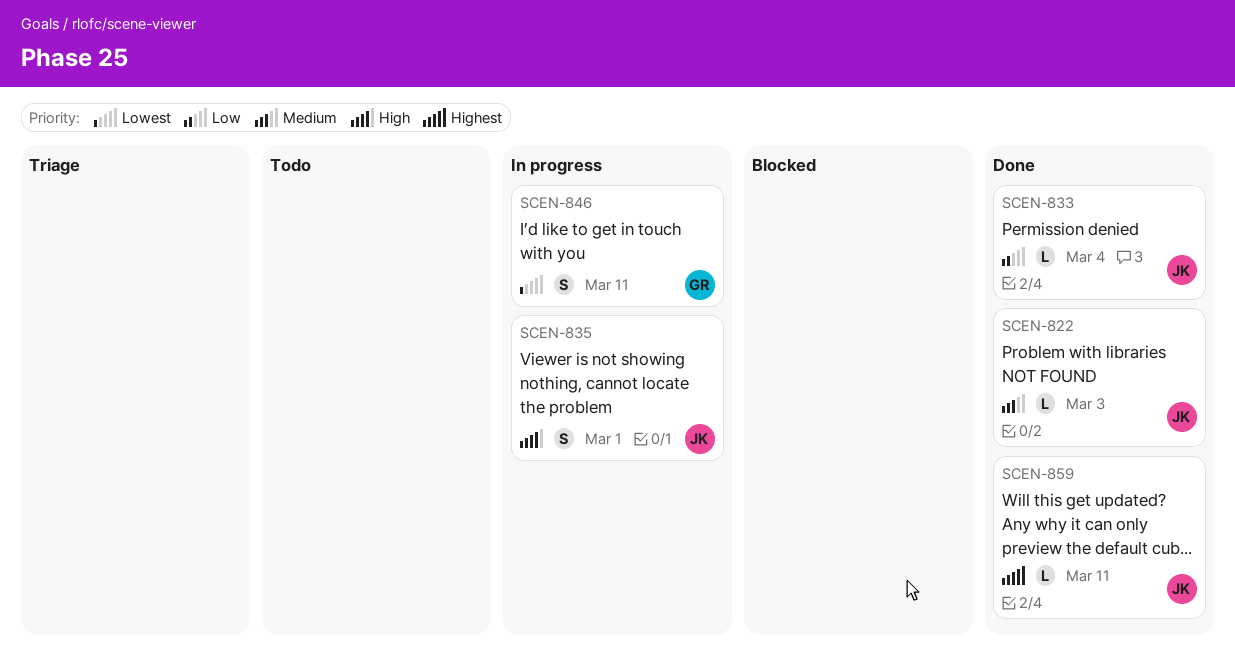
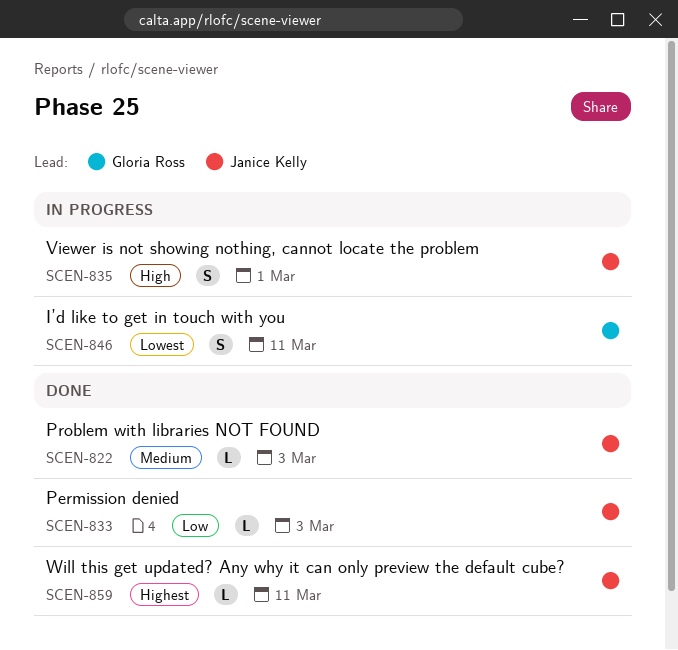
SCEN-833, due: Mar 4 -> Mar 3

